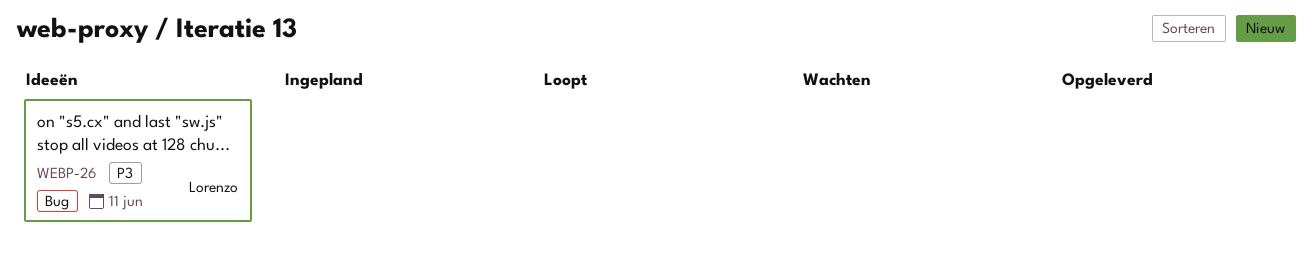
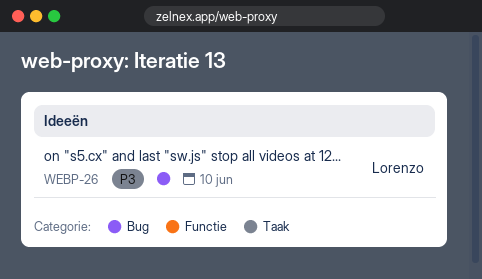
WEBP-26, due: Jun 11 -> Jun 10

